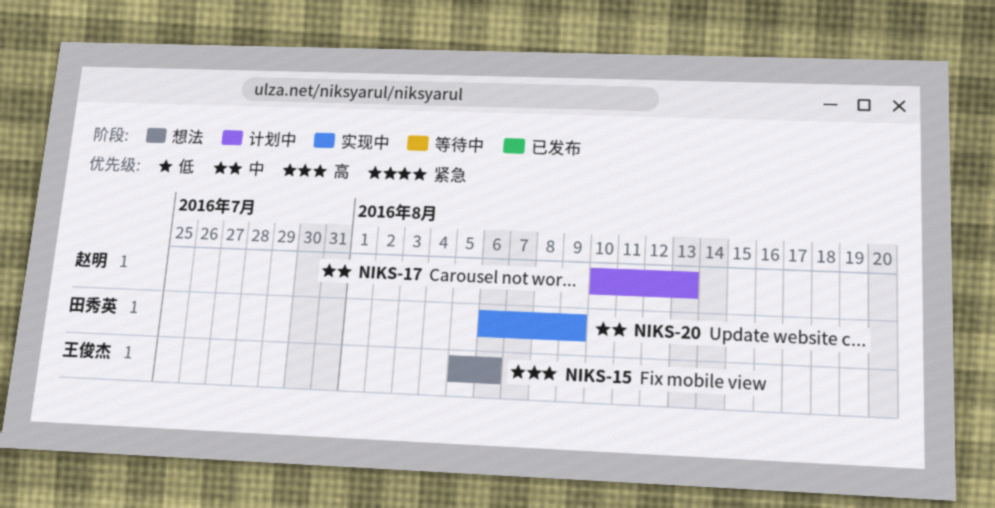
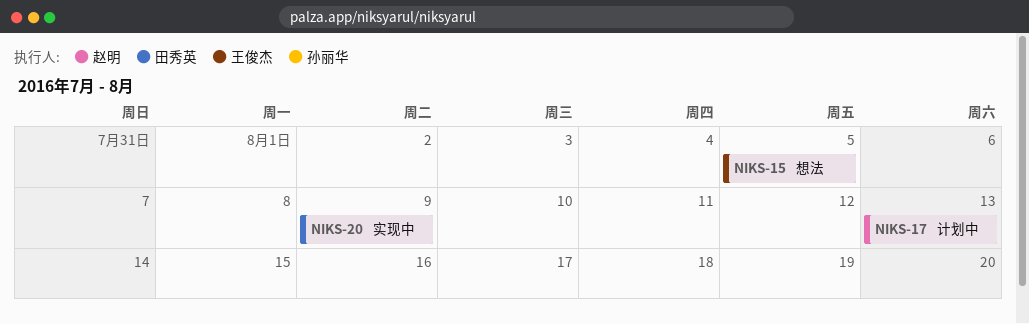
NIKS-15, due: Aug 6 -> Aug 5

